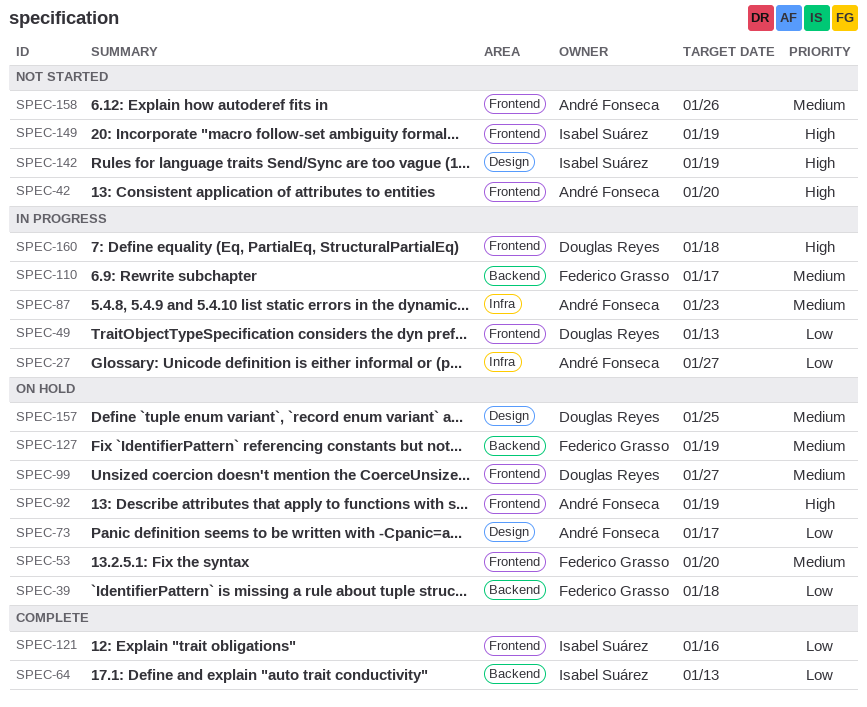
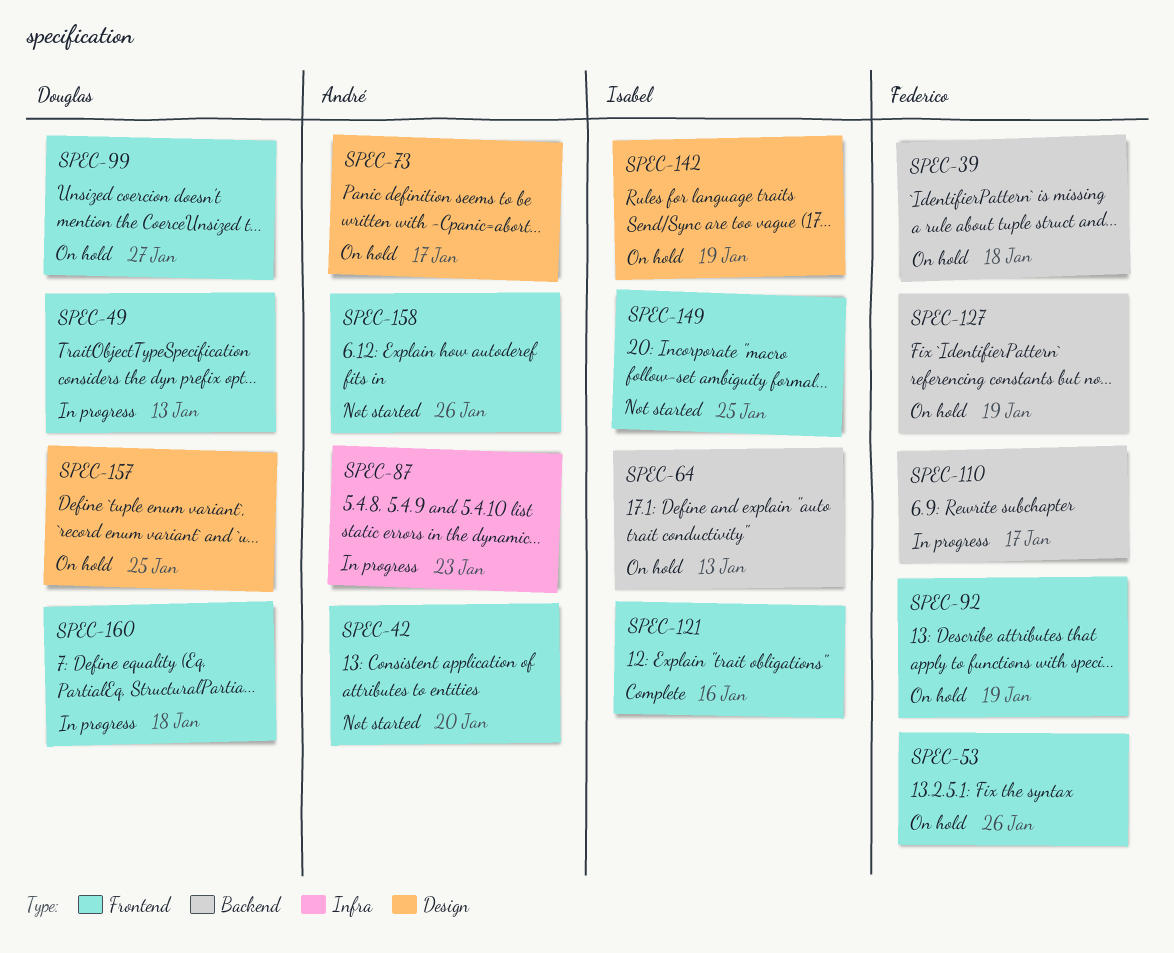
SPEC-27: present -> none
SPEC-53, due: Jan 20 -> Jan 26
SPEC-64, status: Complete -> On hold
SPEC-92, owner: André Fonseca -> Federico Grasso
SPEC-142, status: Not started -> On hold
SPEC-149, due: Jan 19 -> Jan 25

